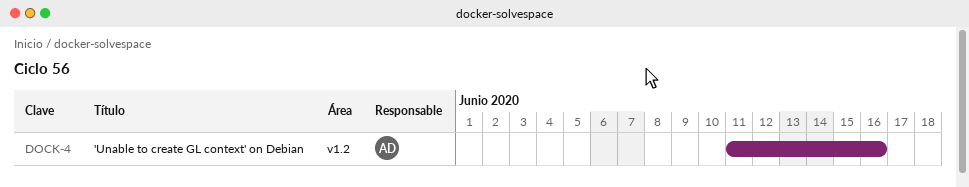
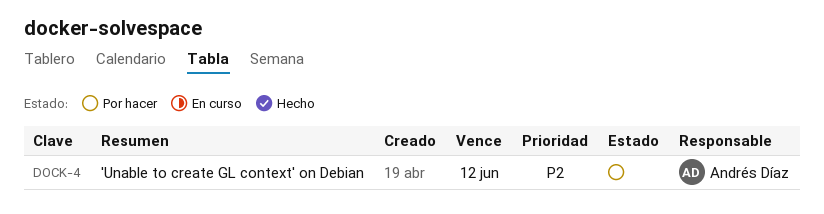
DOCK-4, due: Jun 16 -> Jun 12

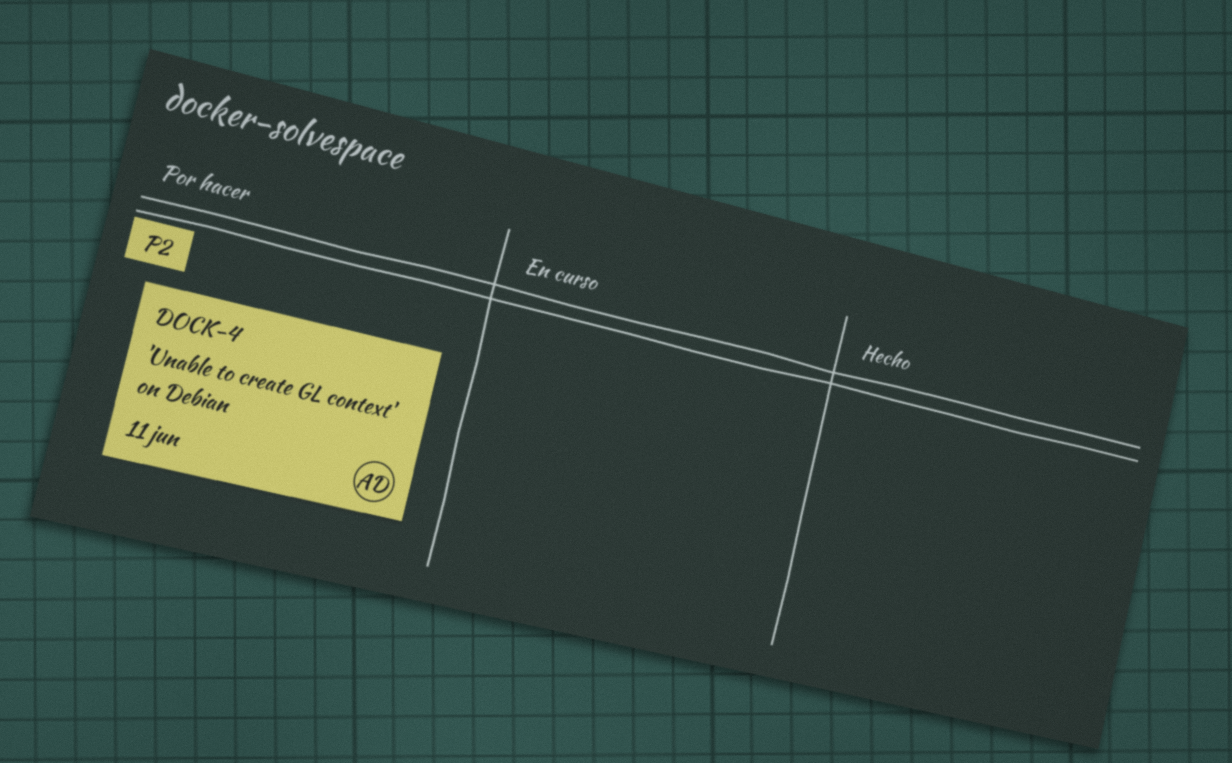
DOCK-4, due: Jun 12 -> Jun 11

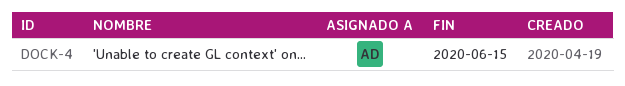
DOCK-4, due: Jun 11 -> Jun 15

